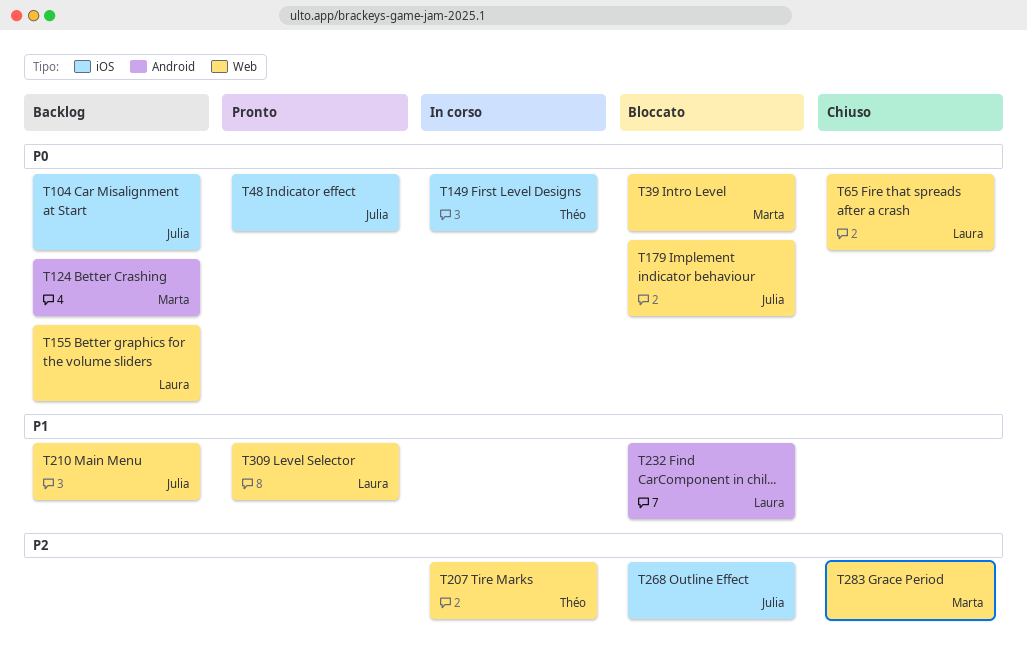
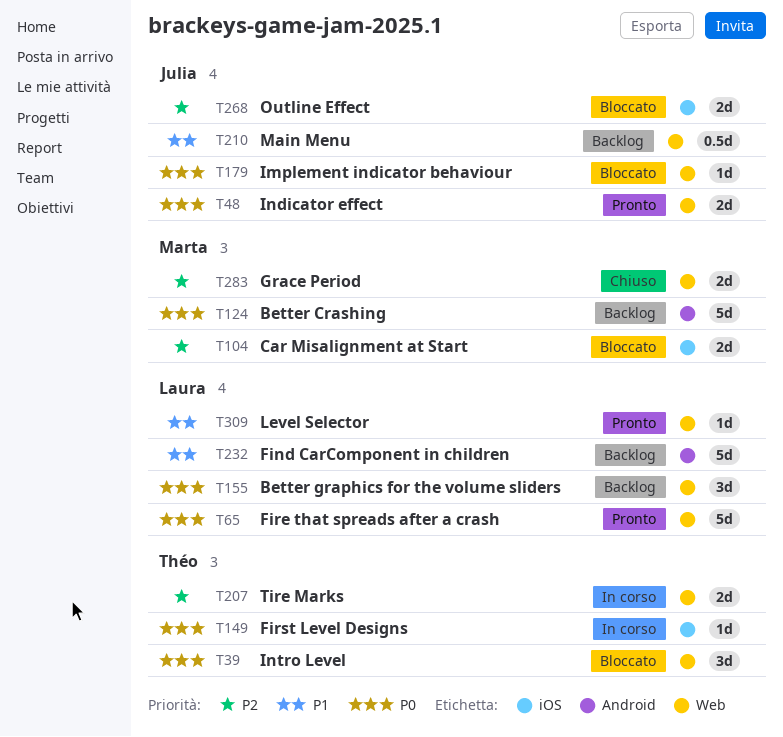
T39, owner: Marta -> Théo
T48, label: iOS -> Web
T65, status: Chiuso -> Pronto
T104, status: Backlog -> Bloccato
T104, owner: Julia -> Marta
T104, priority: P0 -> P2
T232, status: Bloccato -> Backlog

